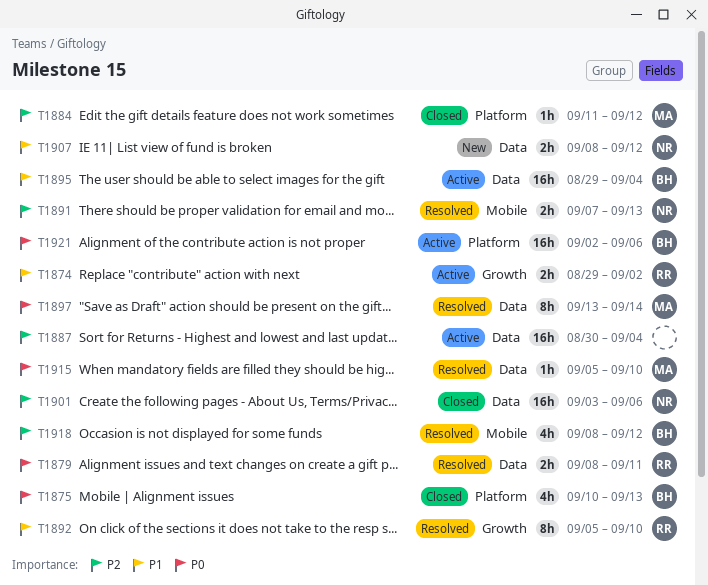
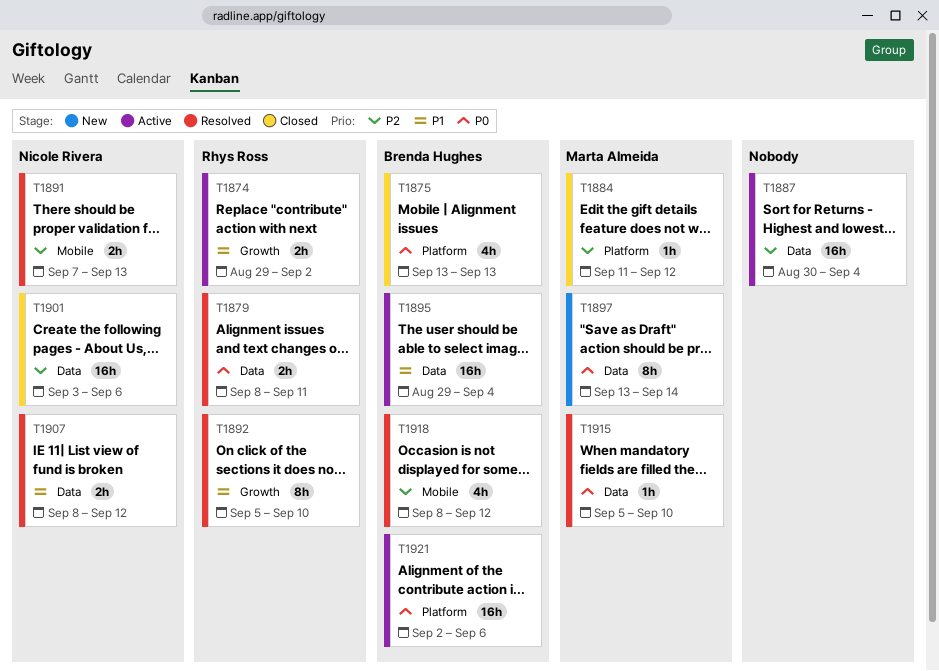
T1875, start: Sep 10 -> Sep 13
T1897, status: Resolved -> New
T1907, status: New -> Resolved

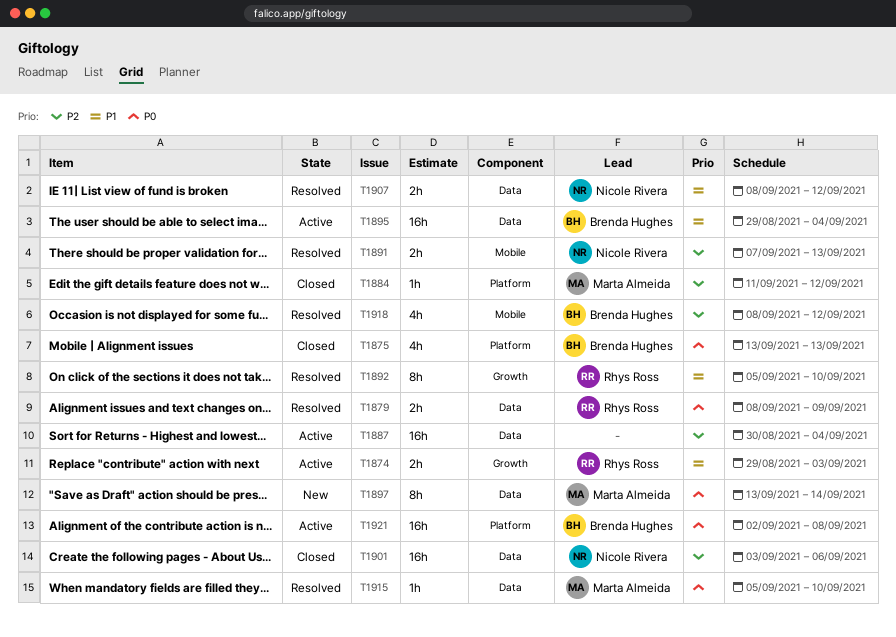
T1874, due: Sep 2 -> Sep 3
T1879, due: Sep 11 -> Sep 9
T1921, due: Sep 6 -> Sep 8

